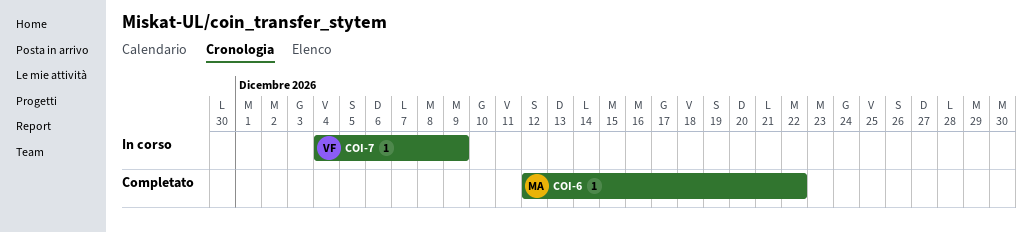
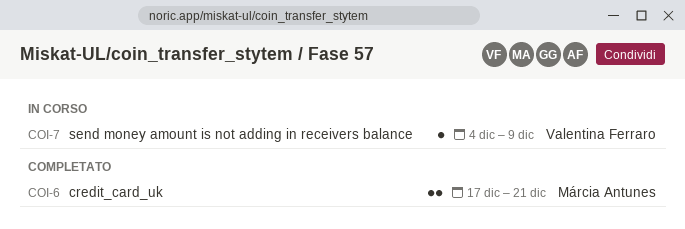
COI-6, estimate: 1 -> 2
COI-6, start: Dec 12 -> Dec 17
COI-6, due: Dec 22 -> Dec 21

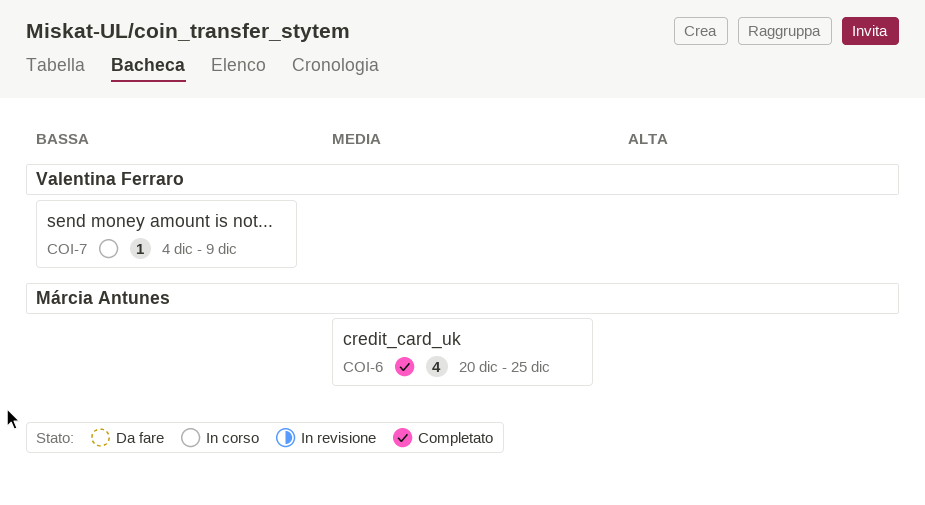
COI-6, estimate: 2 -> 4
COI-6, start: Dec 17 -> Dec 20
COI-6, due: Dec 21 -> Dec 25

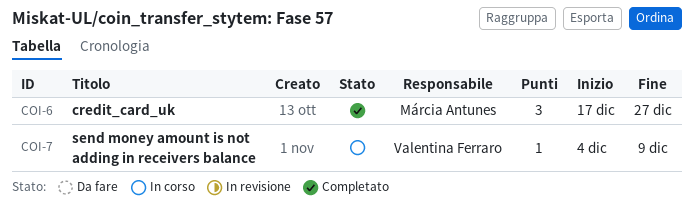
COI-6, estimate: 4 -> 3
COI-6, start: Dec 20 -> Dec 17
COI-6, due: Dec 25 -> Dec 27

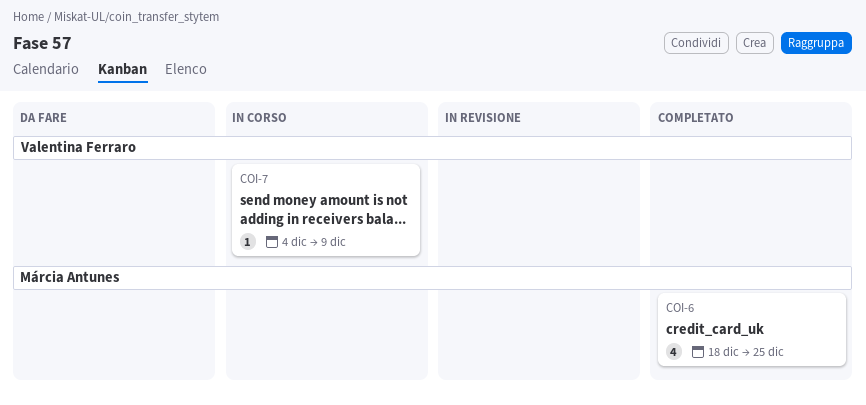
COI-6, estimate: 3 -> 4
COI-6, start: Dec 17 -> Dec 18
COI-6, due: Dec 27 -> Dec 25

